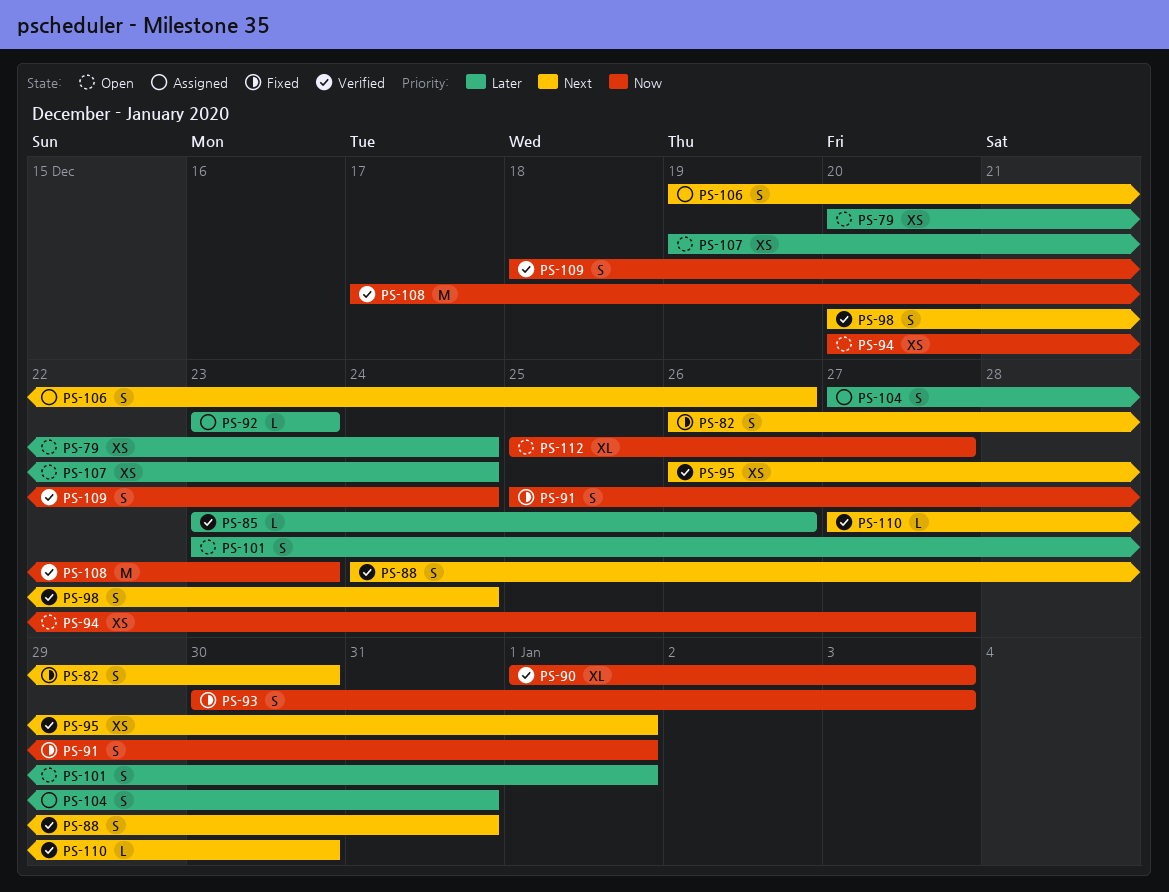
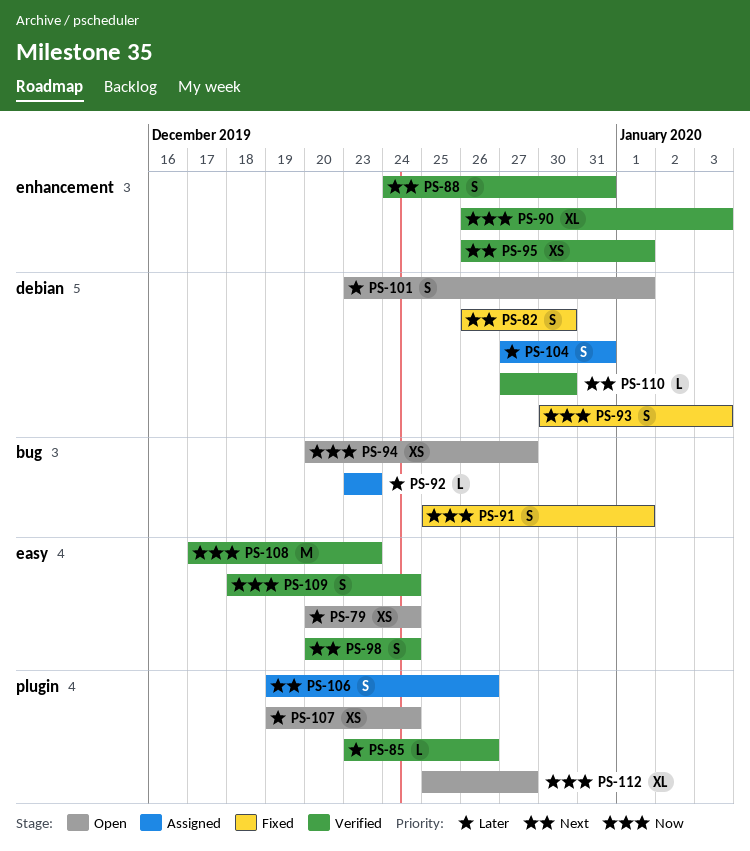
PS-90, start: Jan 1 -> Dec 26

